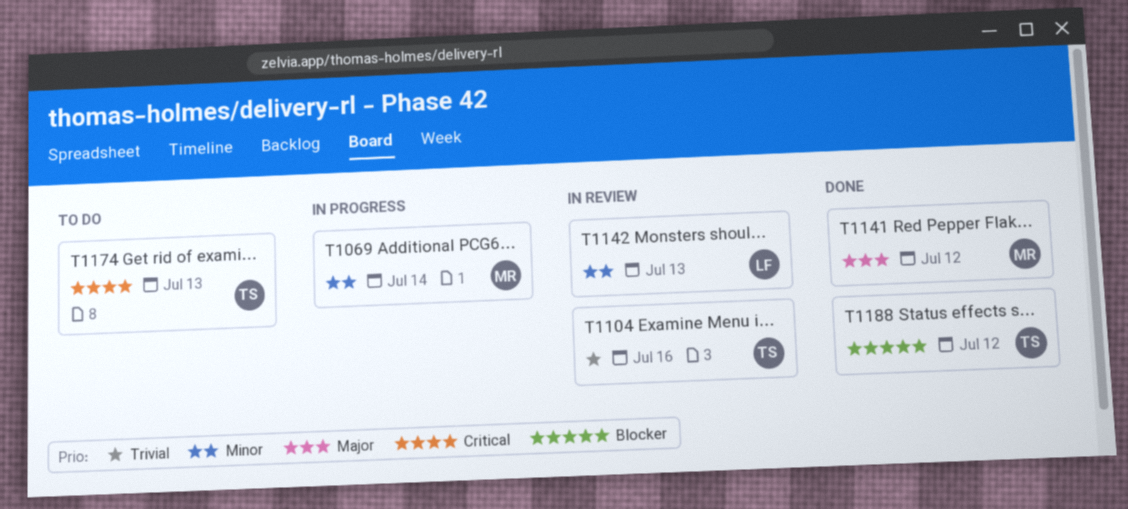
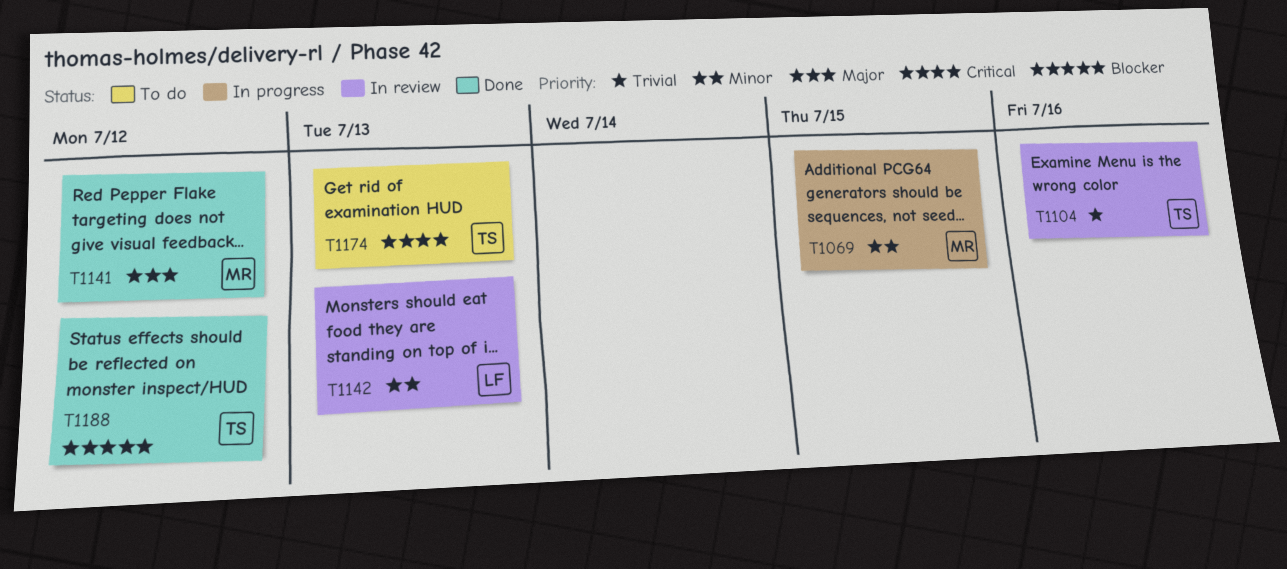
T1069, due: Jul 14 -> Jul 15

